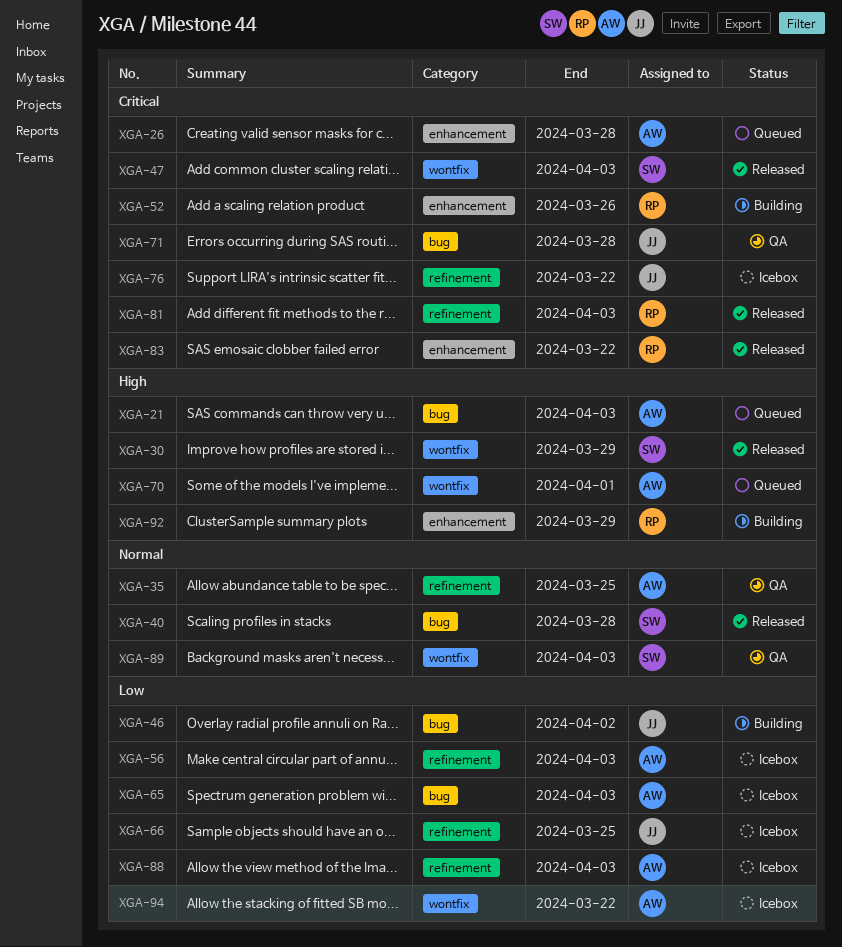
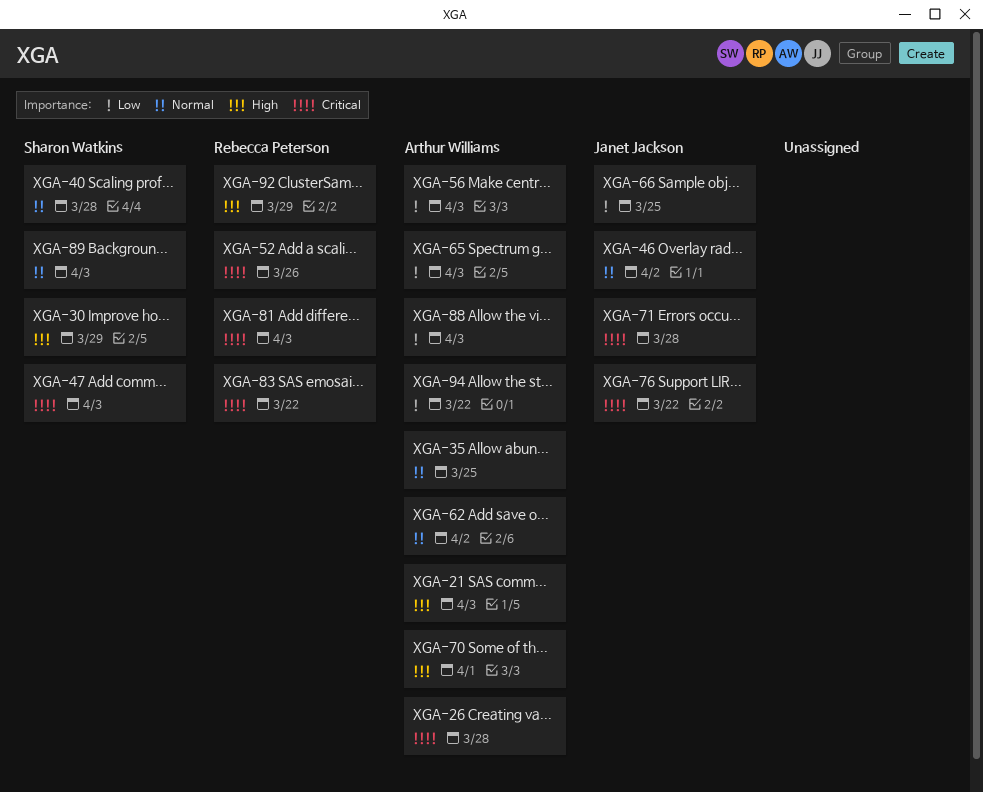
XGA-46, priority: Low -> Normal
XGA-62: none -> present

